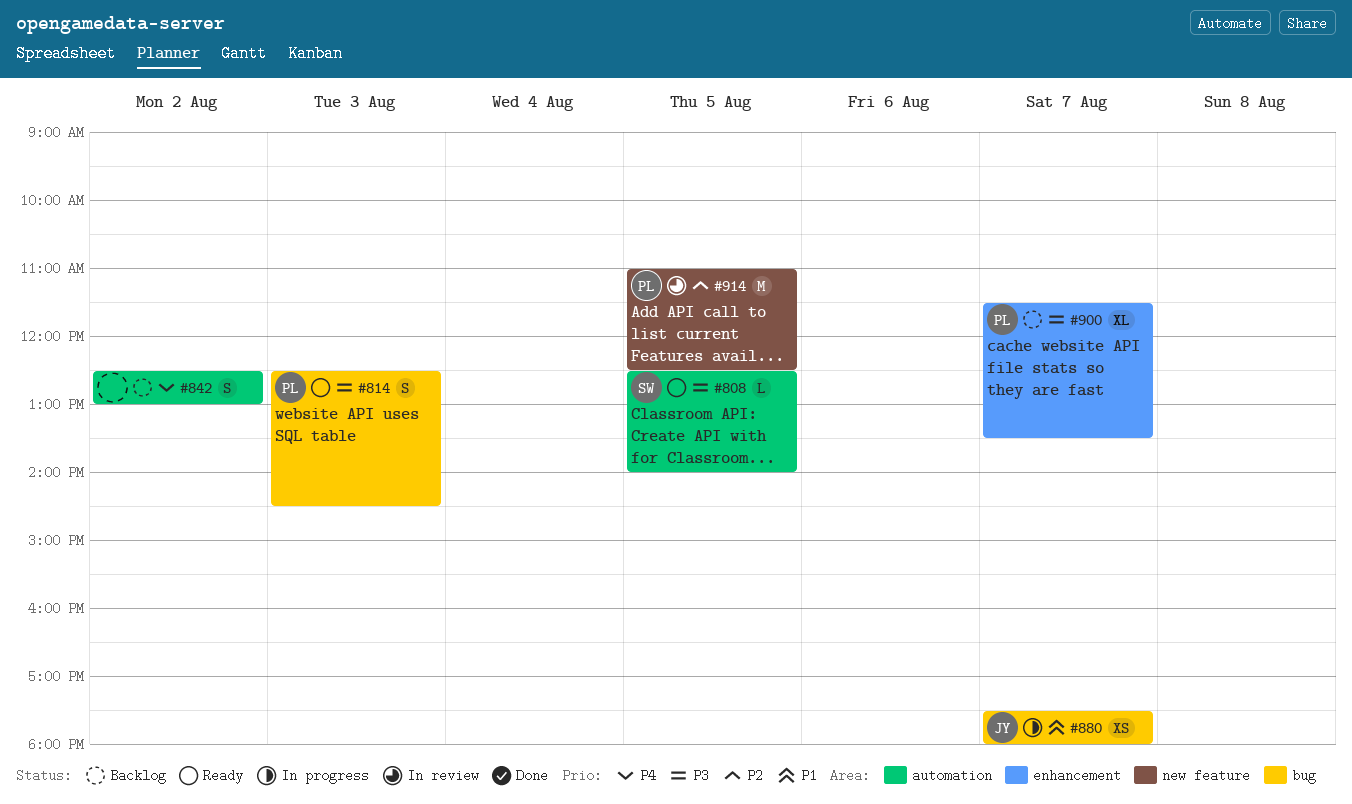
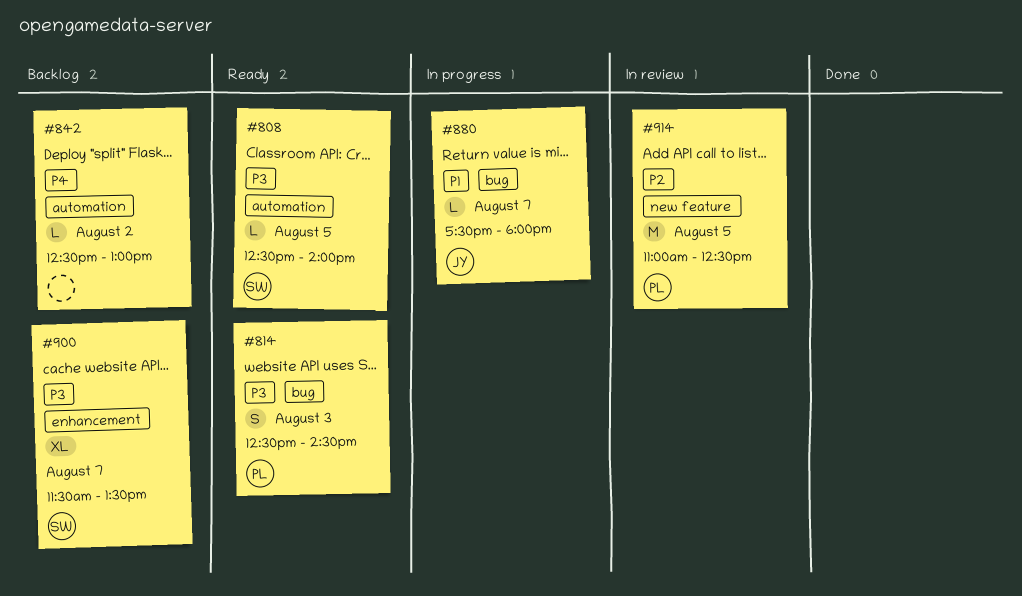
#842, estimate: S -> L
#880, estimate: XS -> L
#900, owner: PL -> SW

